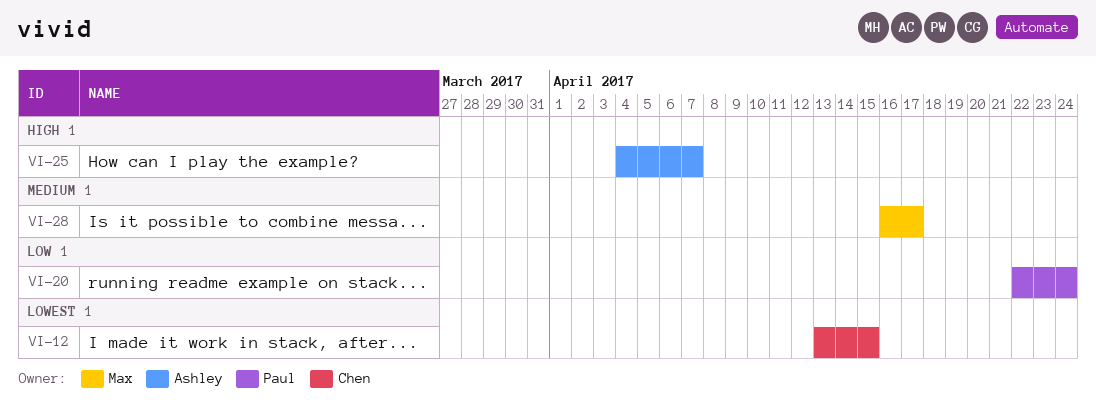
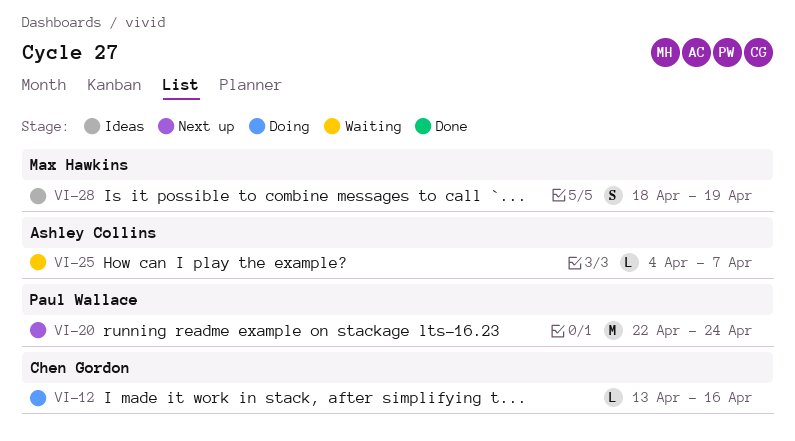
VI-12, due: Apr 15 -> Apr 16
VI-28, start: Apr 16 -> Apr 18
VI-28, due: Apr 17 -> Apr 19

